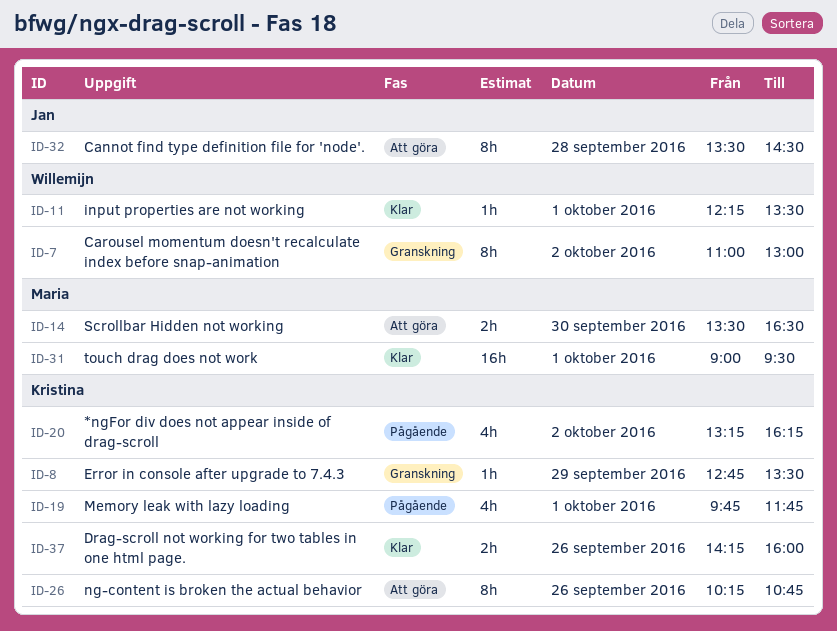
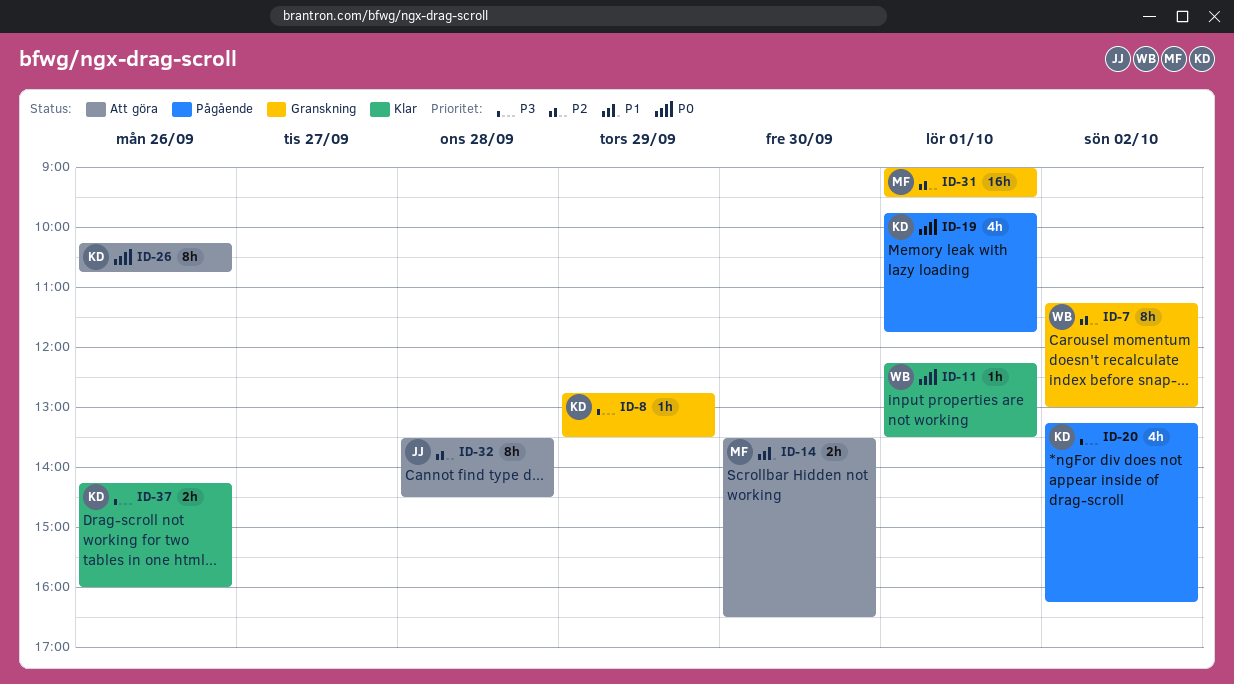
ID-7, begins: 11:00 -> 11:15
ID-31, status: Klar -> Granskning

